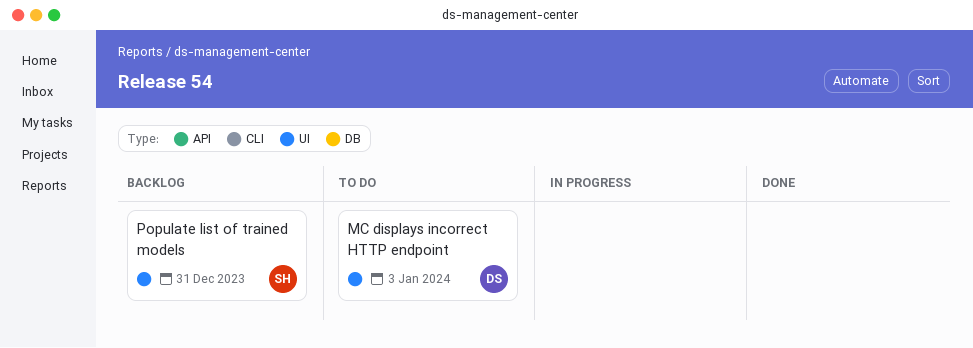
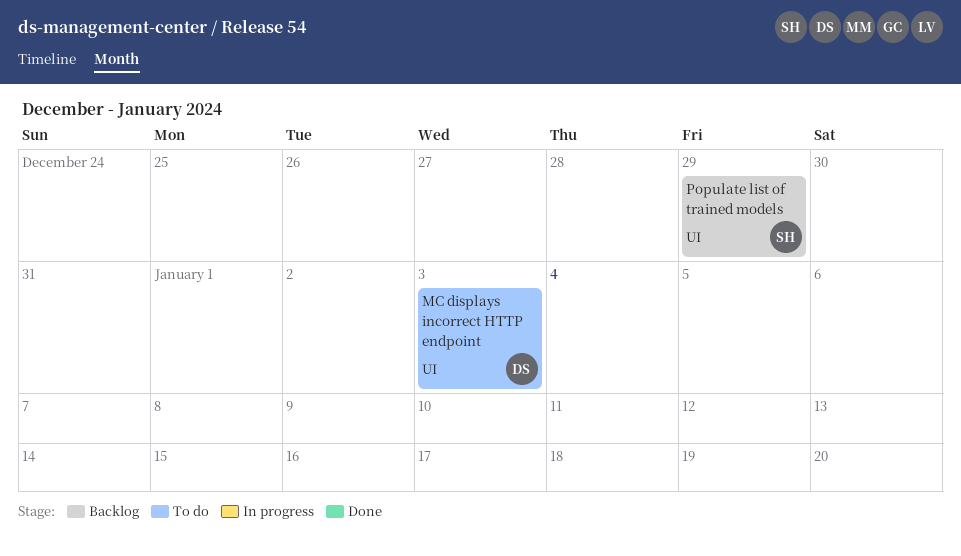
Populate list of trained models, due: Dec 31 -> Dec 29

